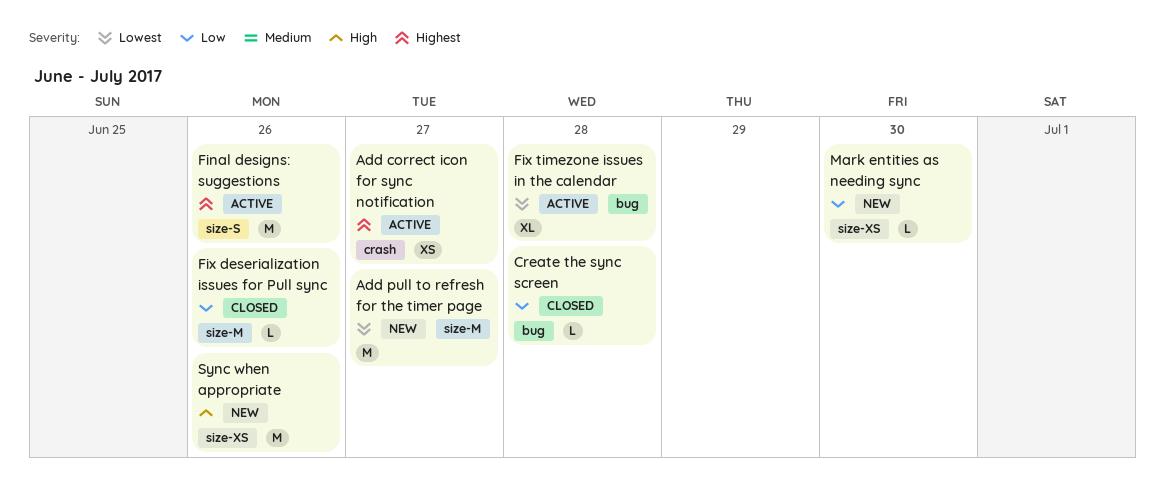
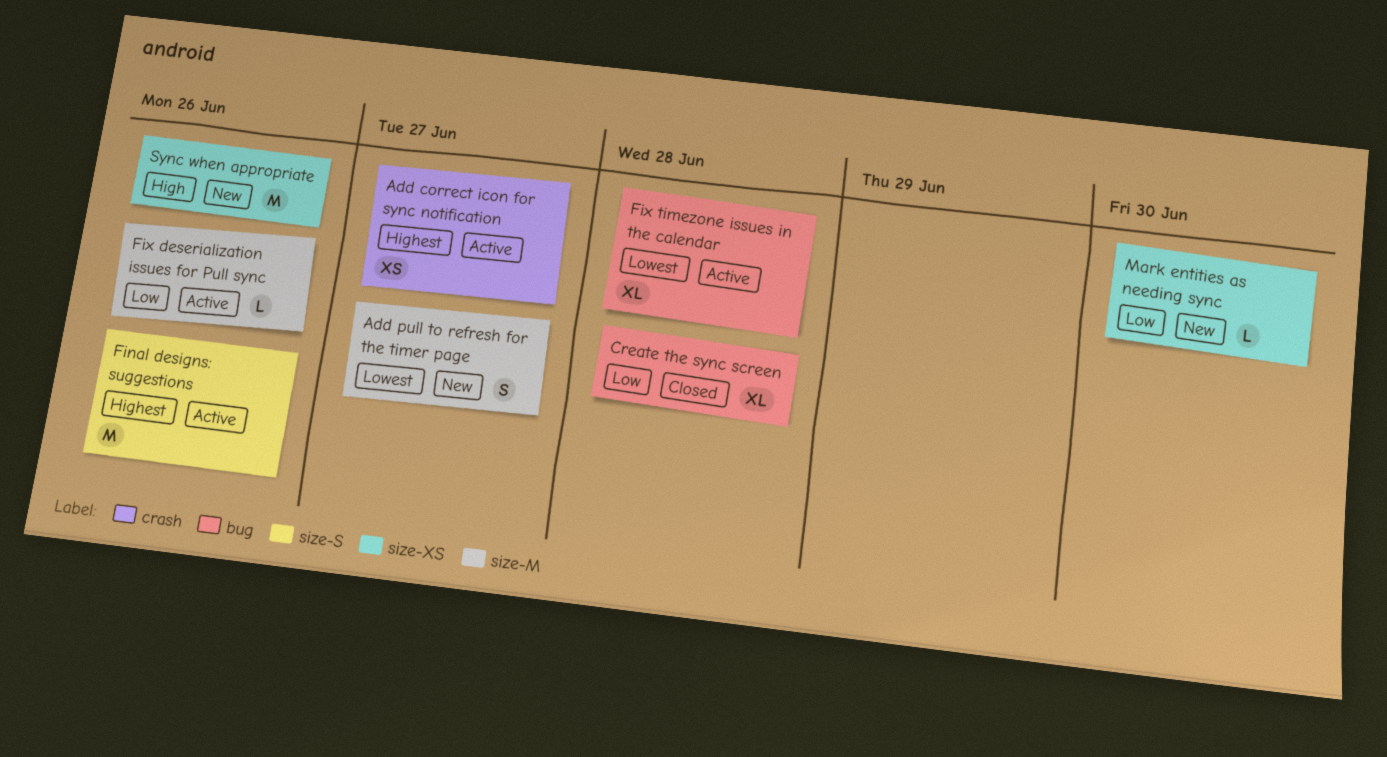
Add pull to refresh for the timer page, estimate: M -> S
Create the sync screen, estimate: L -> XL
Fix deserialization issues for Pull sync, status: Closed -> Active

